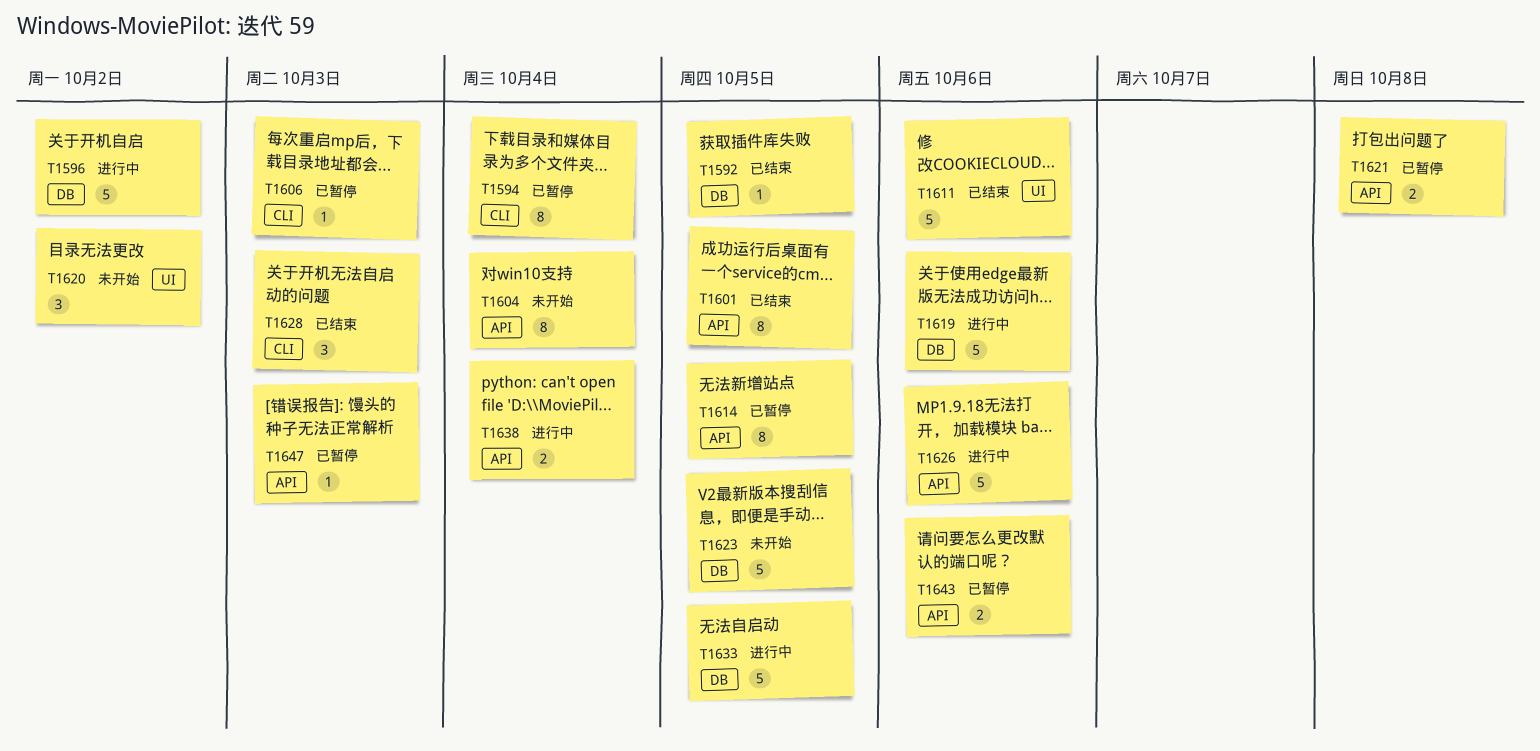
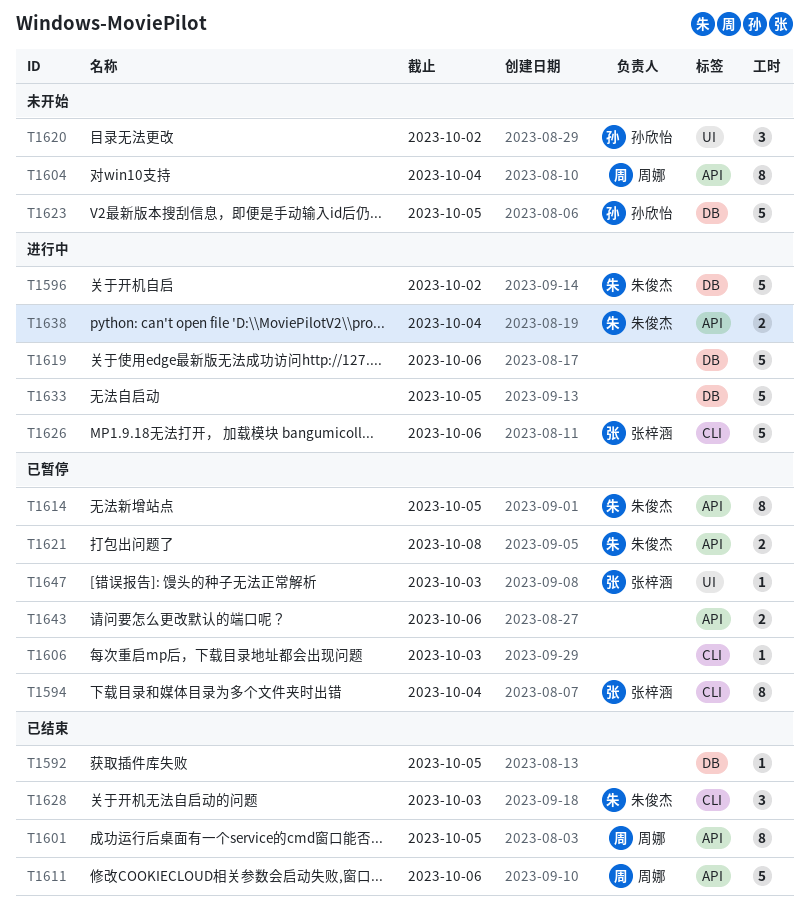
T1611, label: UI -> API
T1626, label: API -> CLI
T1647, label: API -> UI

